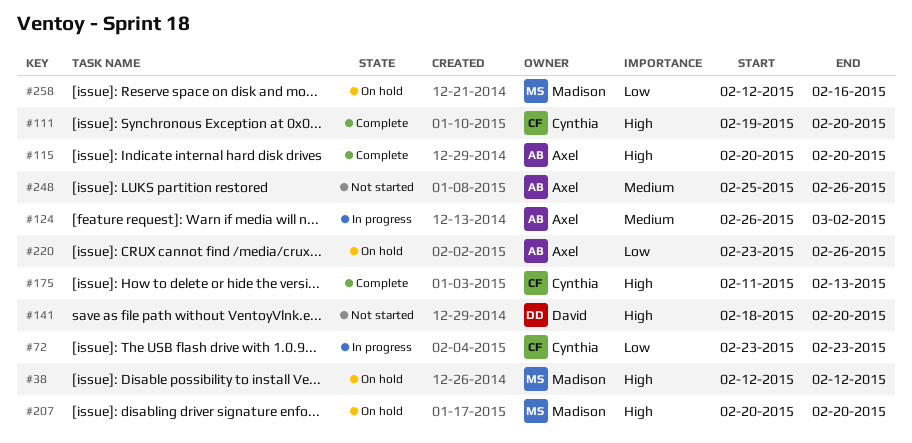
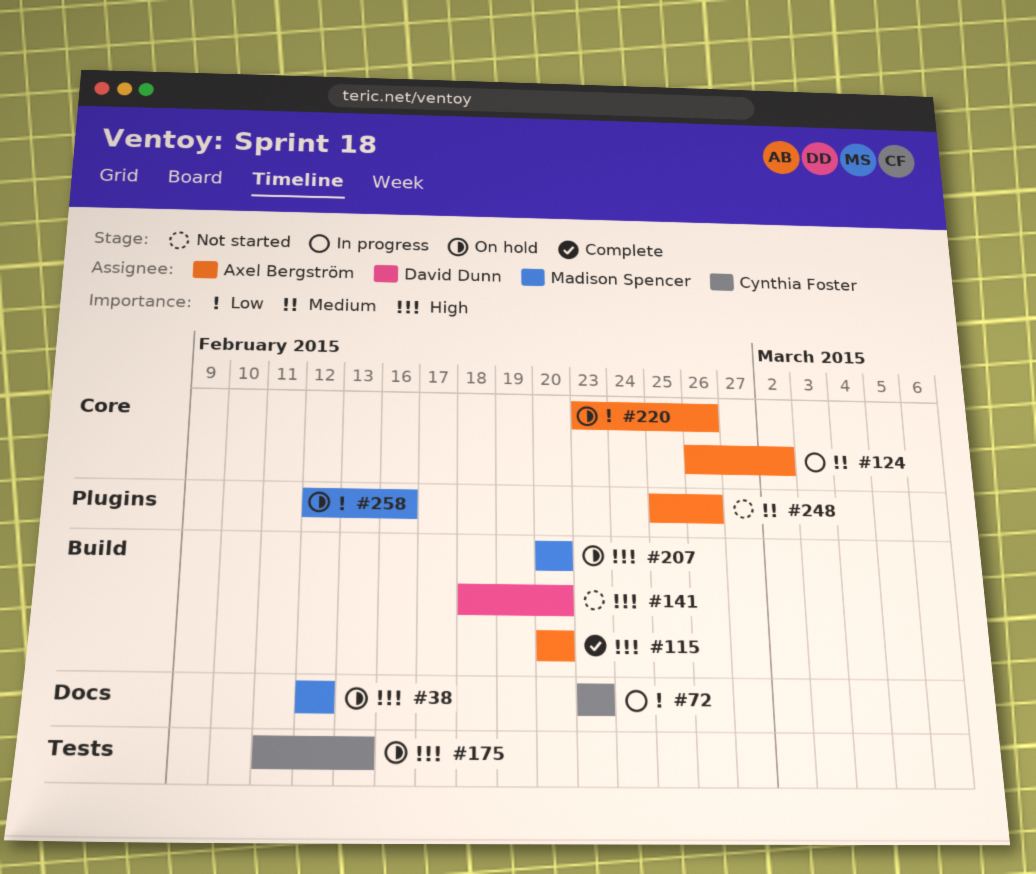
#111: present -> none
#175, status: Complete -> On hold

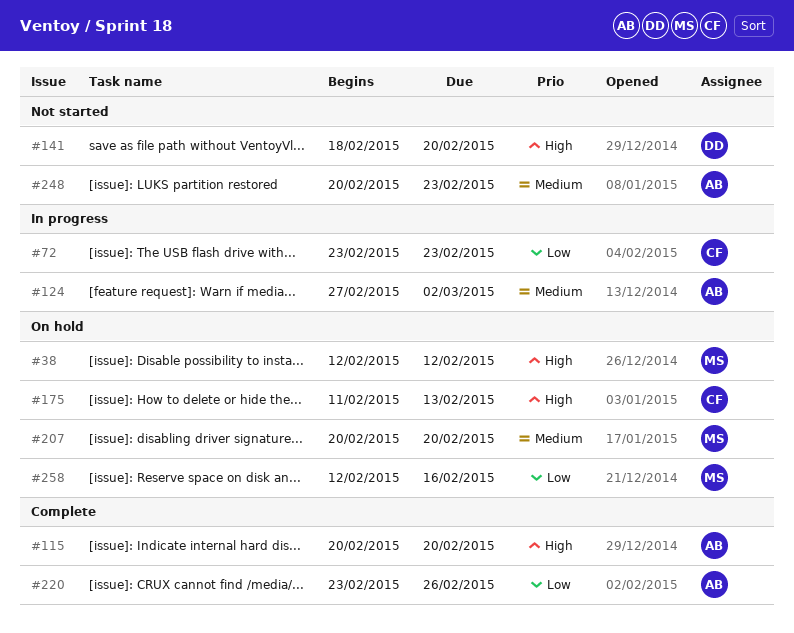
#124, start: Feb 26 -> Feb 27
#207, priority: High -> Medium
#220, status: On hold -> Complete
#248, start: Feb 25 -> Feb 20
#248, due: Feb 26 -> Feb 23

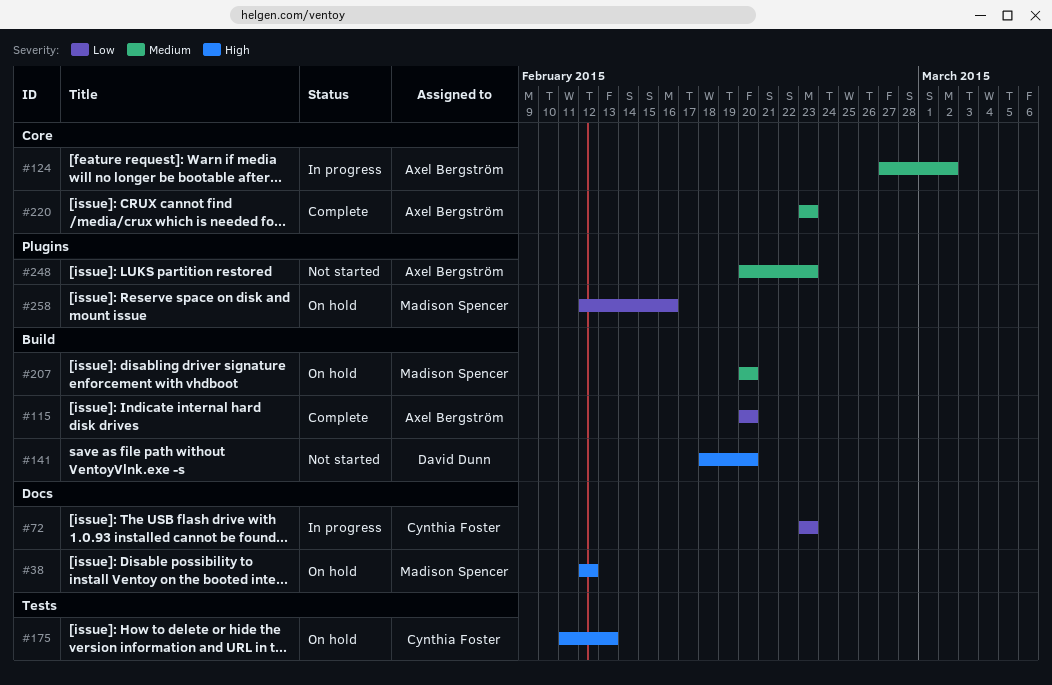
#115, priority: High -> Low
#220, priority: Low -> Medium
#220, due: Feb 26 -> Feb 23

